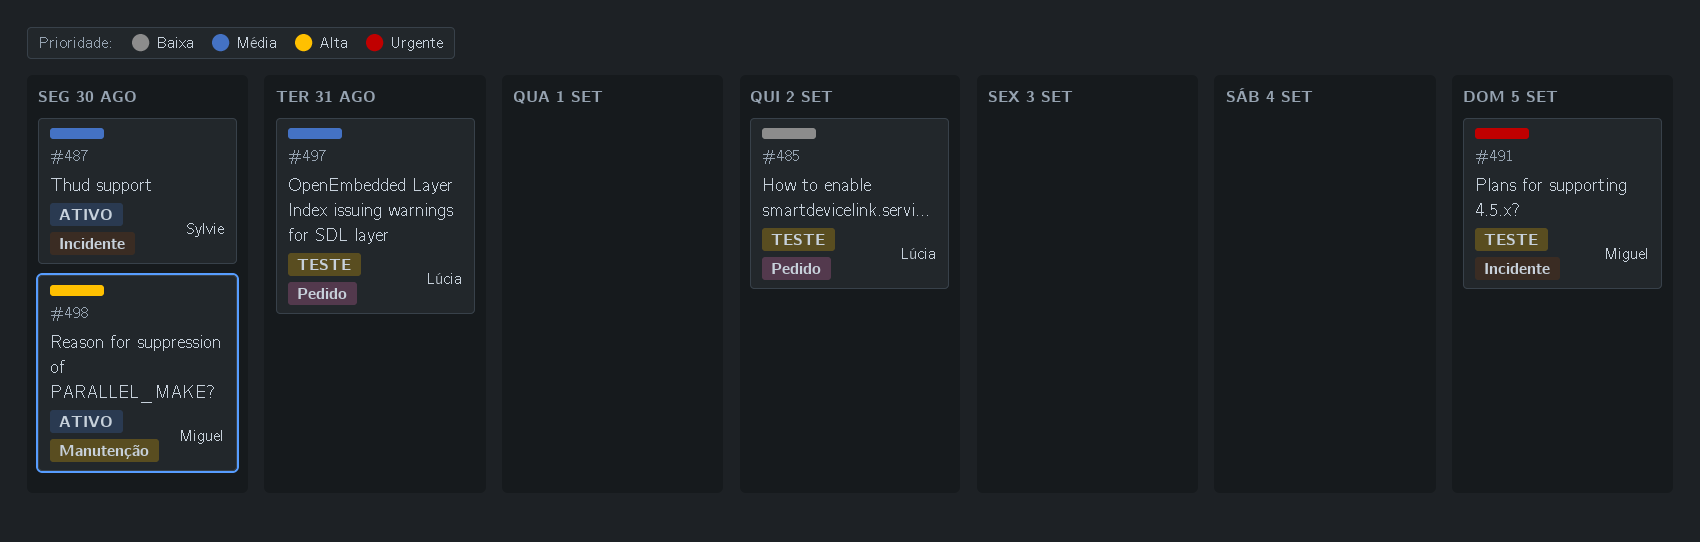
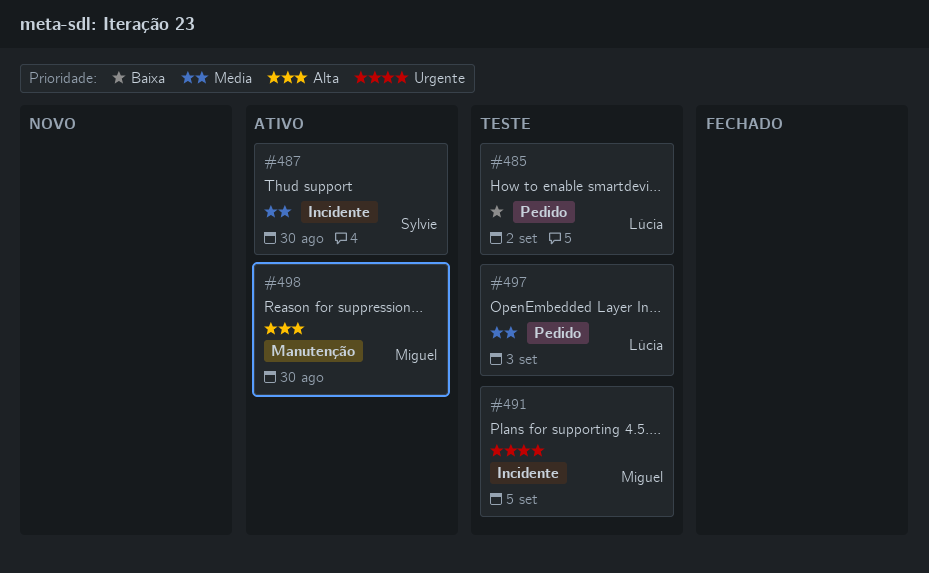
#497, due: Aug 31 -> Sep 3

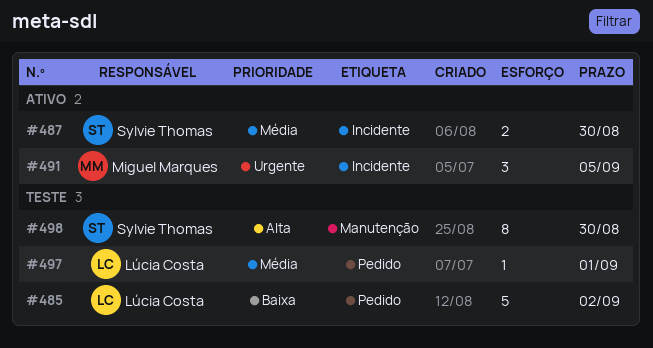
#491, status: Teste -> Ativo
#497, due: Sep 3 -> Sep 1
#498, status: Ativo -> Teste
#498, owner: Miguel Marques -> Sylvie Thomas

